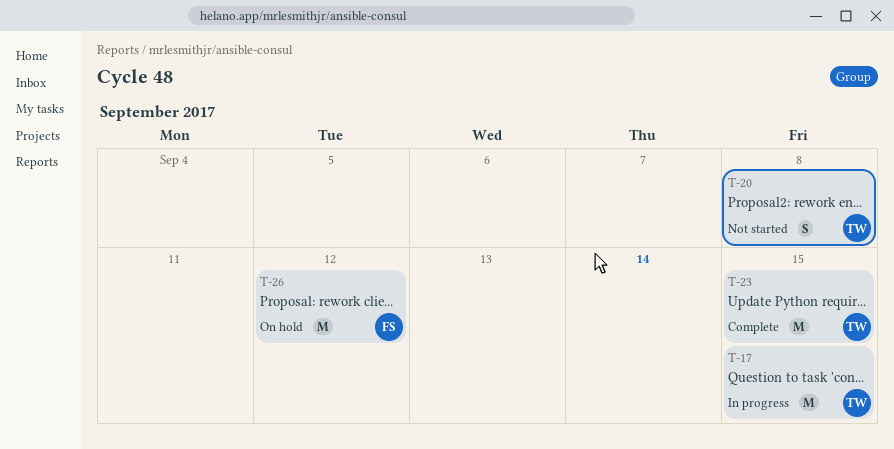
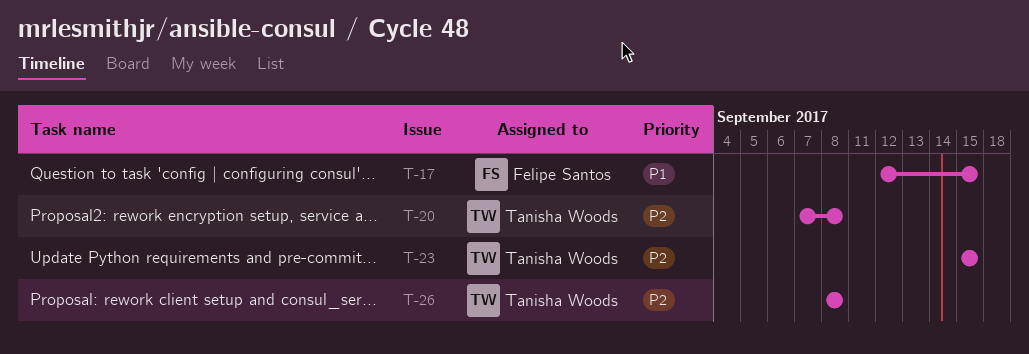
T-17, owner: Tanisha Woods -> Felipe Santos
T-26, owner: Felipe Santos -> Tanisha Woods
T-26, due: Sep 12 -> Sep 8

